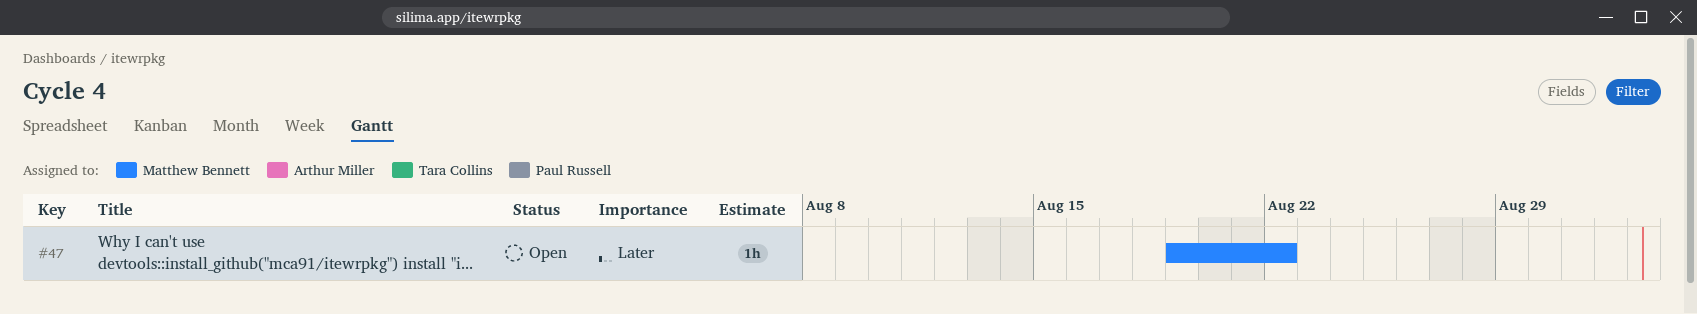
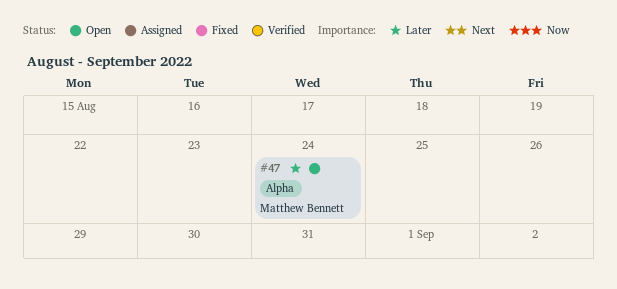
#47, due: Aug 22 -> Aug 24

